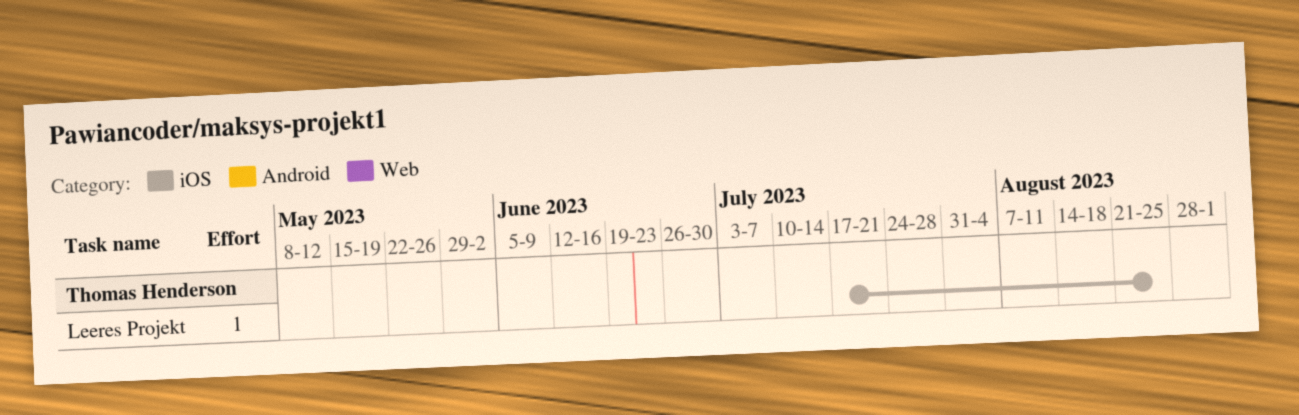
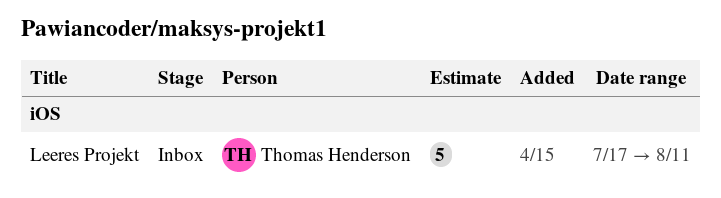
Leeres Projekt, estimate: 1 -> 5
Leeres Projekt, due: Aug 25 -> Aug 11

